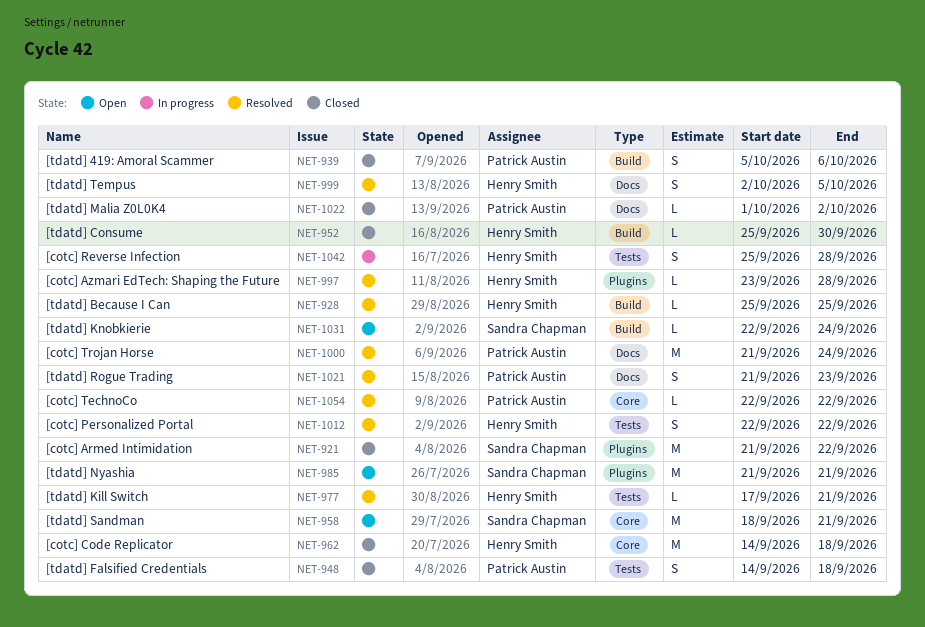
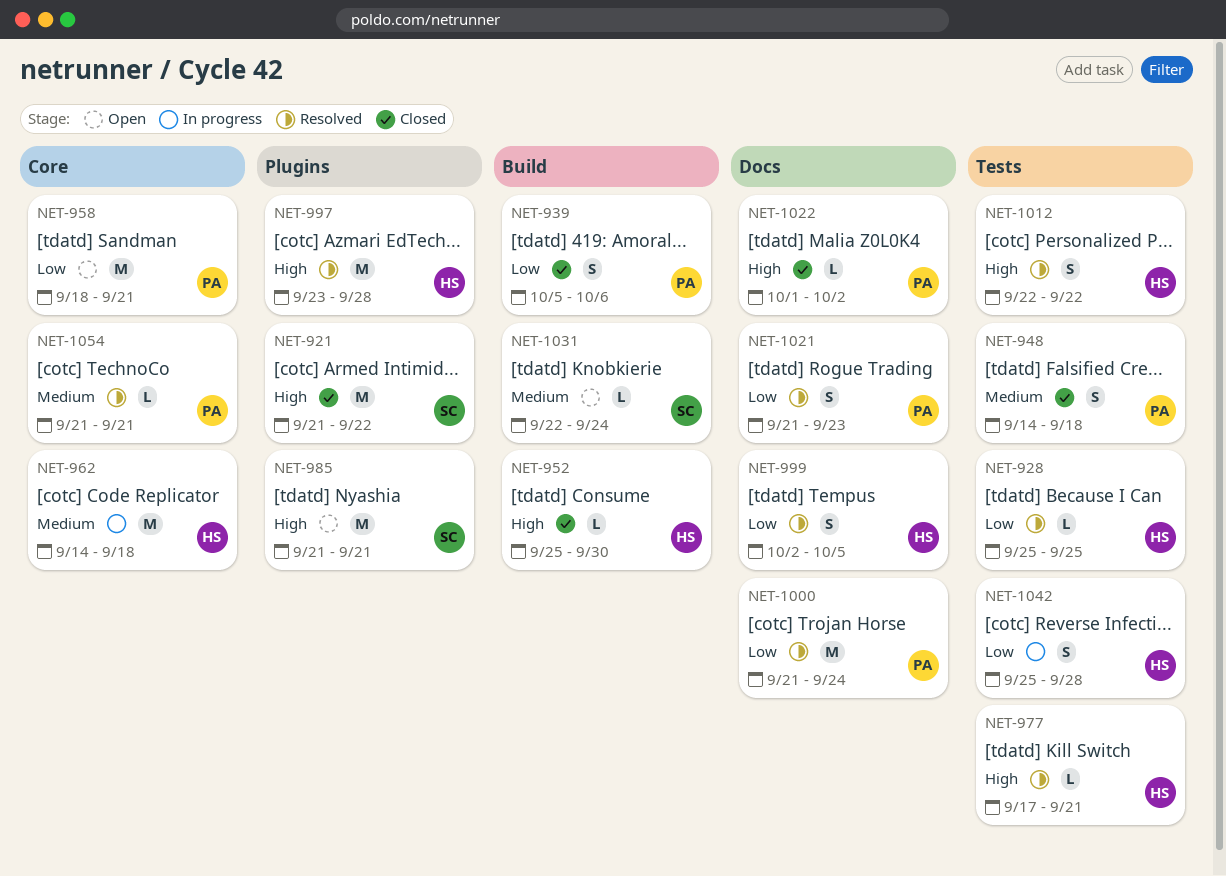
NET-928, label: Build -> Tests
NET-958, owner: Sandra Chapman -> Patrick Austin
NET-962, status: Closed -> In progress
NET-997, estimate: L -> M
NET-1054, start: Sep 22 -> Sep 21
NET-1054, due: Sep 22 -> Sep 21

